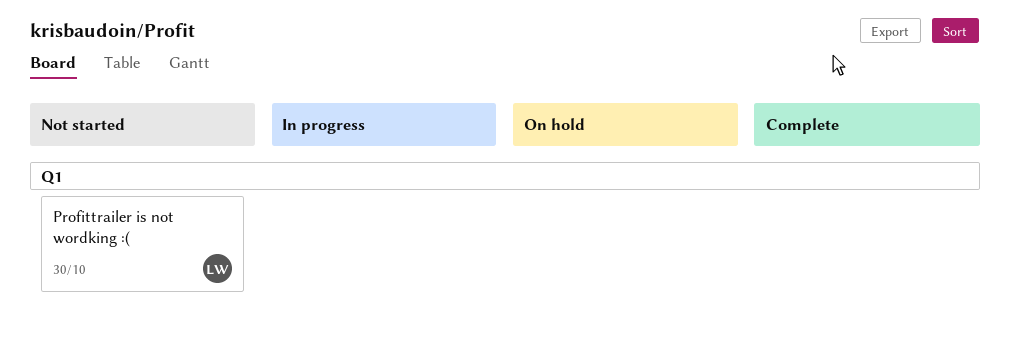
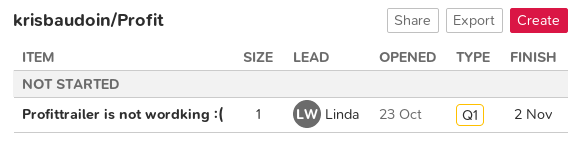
Profittrailer is not wordking :(, due: Oct 30 -> Nov 2

